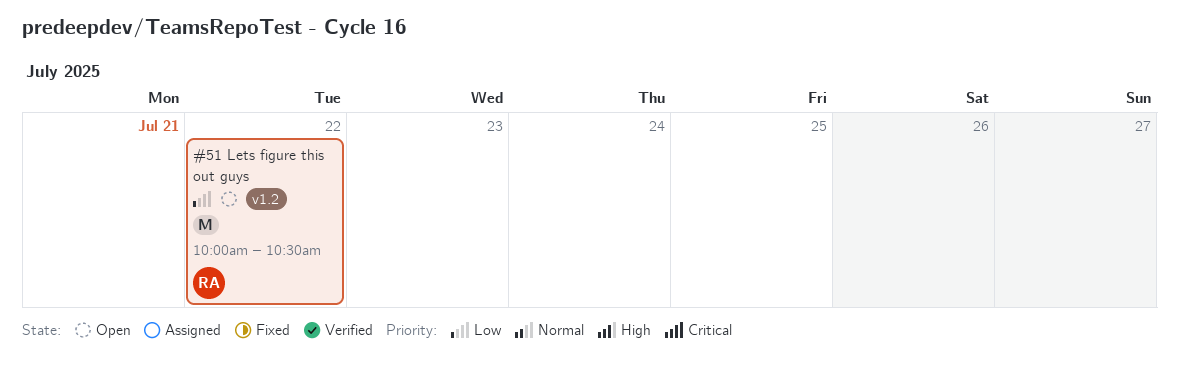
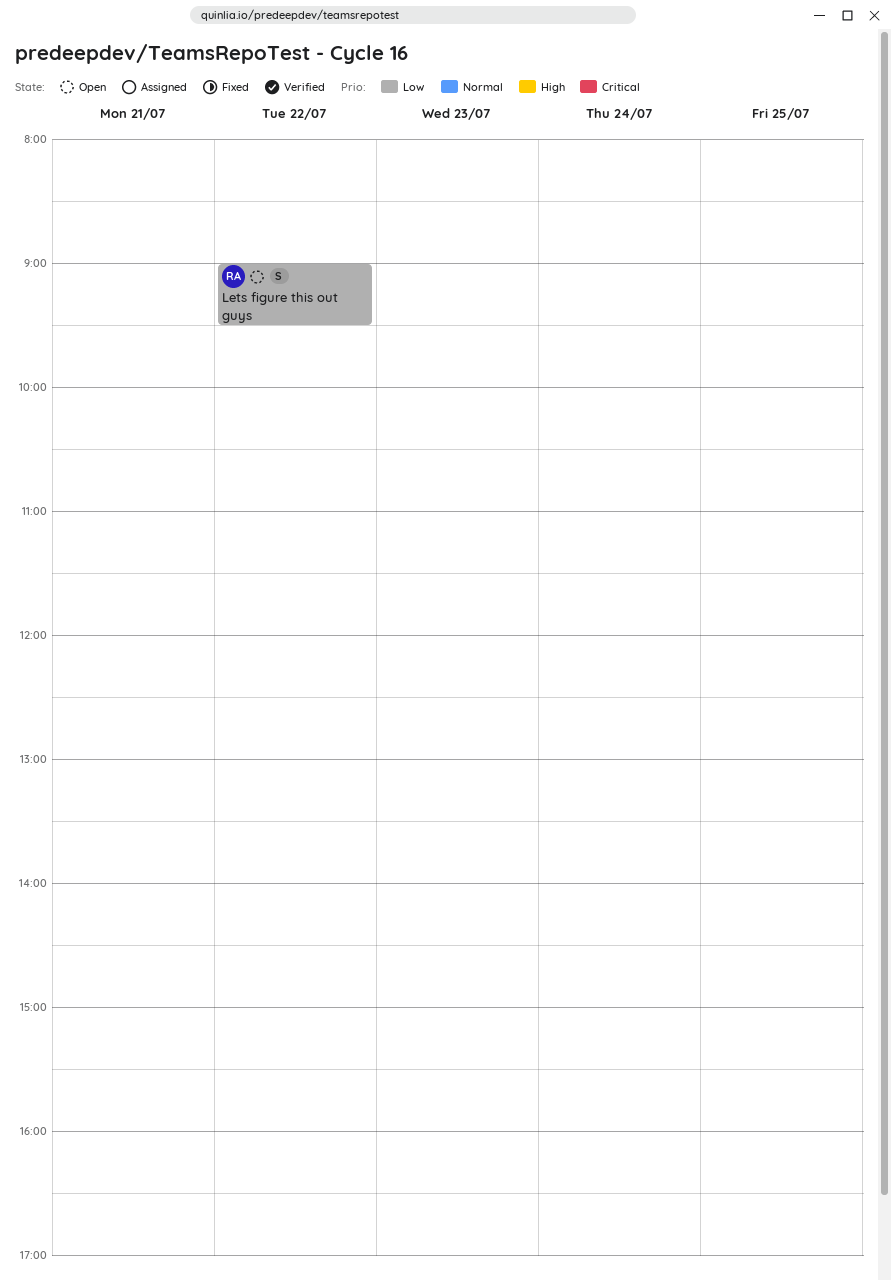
Lets figure this out guys, estimate: M -> S
Lets figure this out guys, begins: 10:00 -> 09:00
Lets figure this out guys, ends: 10:30 -> 09:30

